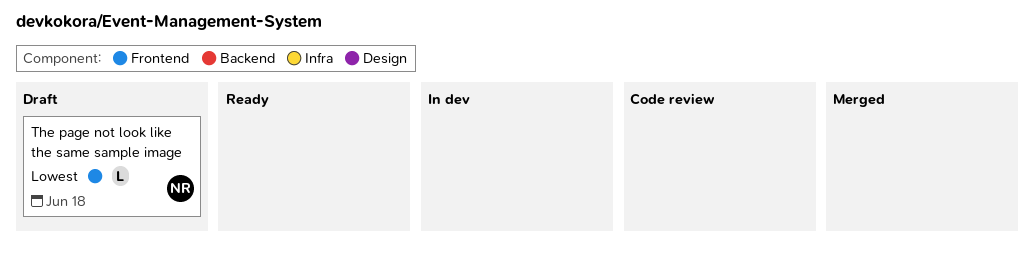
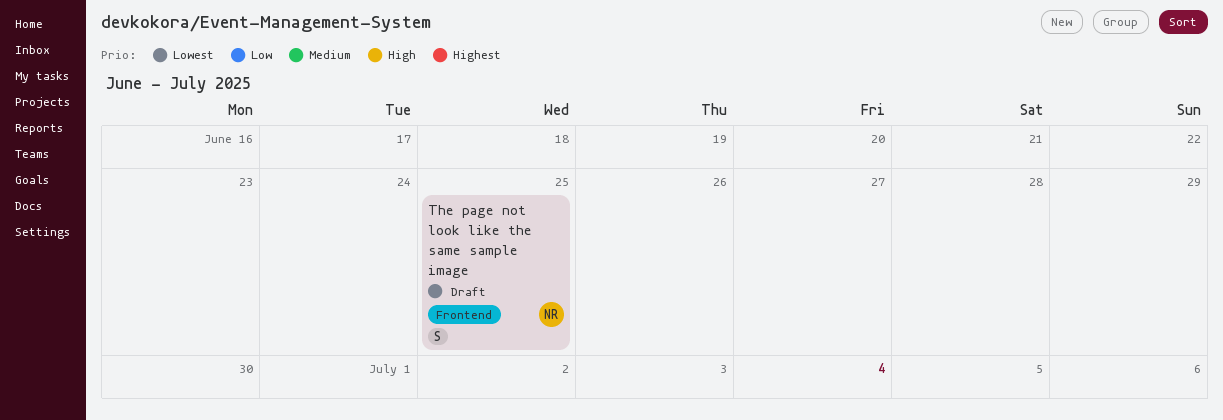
The page not look like the same sample image, estimate: L -> S
The page not look like the same sample image, due: Jun 18 -> Jun 25

